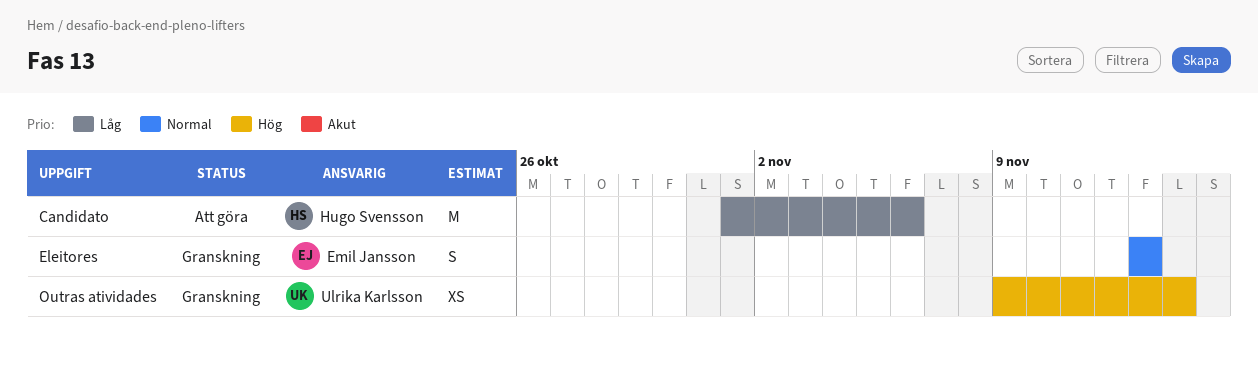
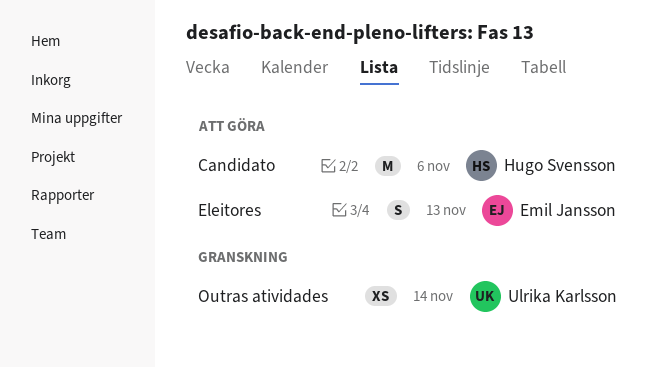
Eleitores, status: Granskning -> Att göra

